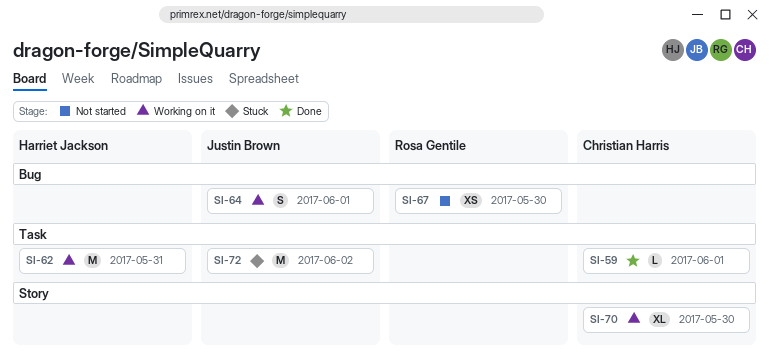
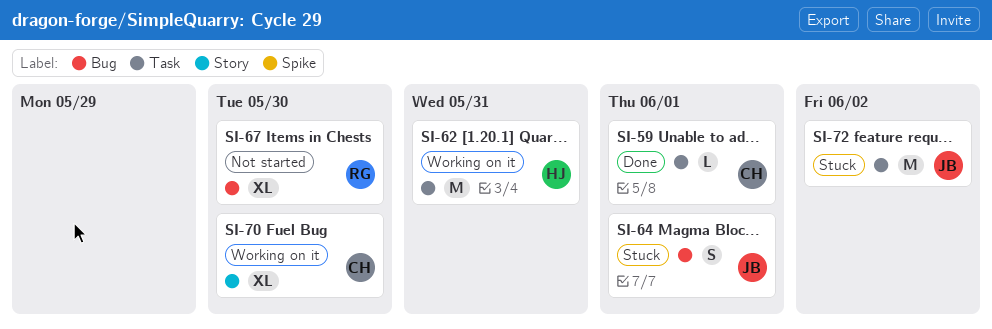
SI-64, status: Working on it -> Stuck
SI-67, estimate: XS -> XL

